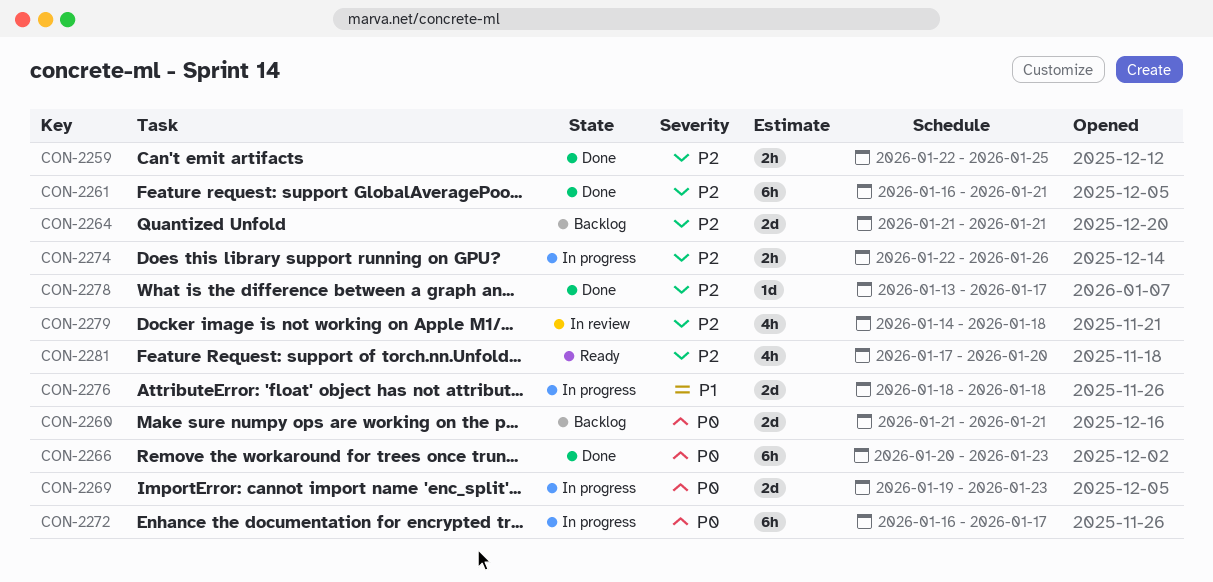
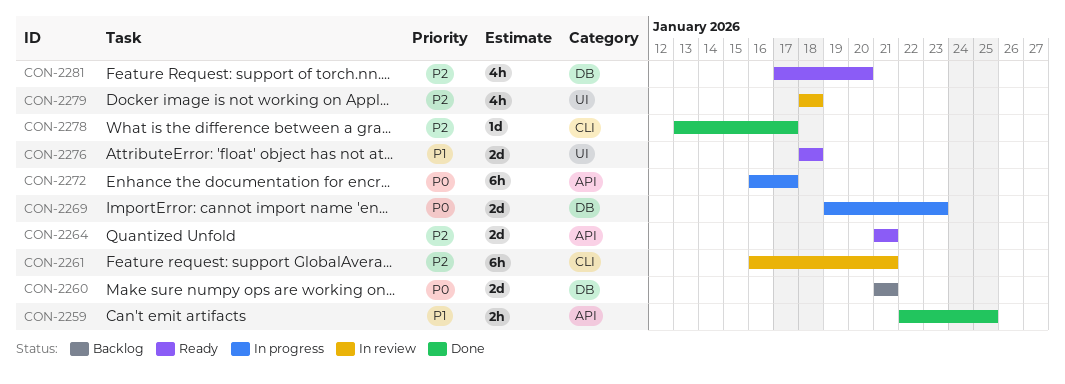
CON-2259, priority: P2 -> P1
CON-2261, status: Done -> In review
CON-2264, status: Backlog -> Ready
CON-2266: present -> none
CON-2274: present -> none
CON-2276, status: In progress -> Ready
CON-2279, start: Jan 14 -> Jan 18

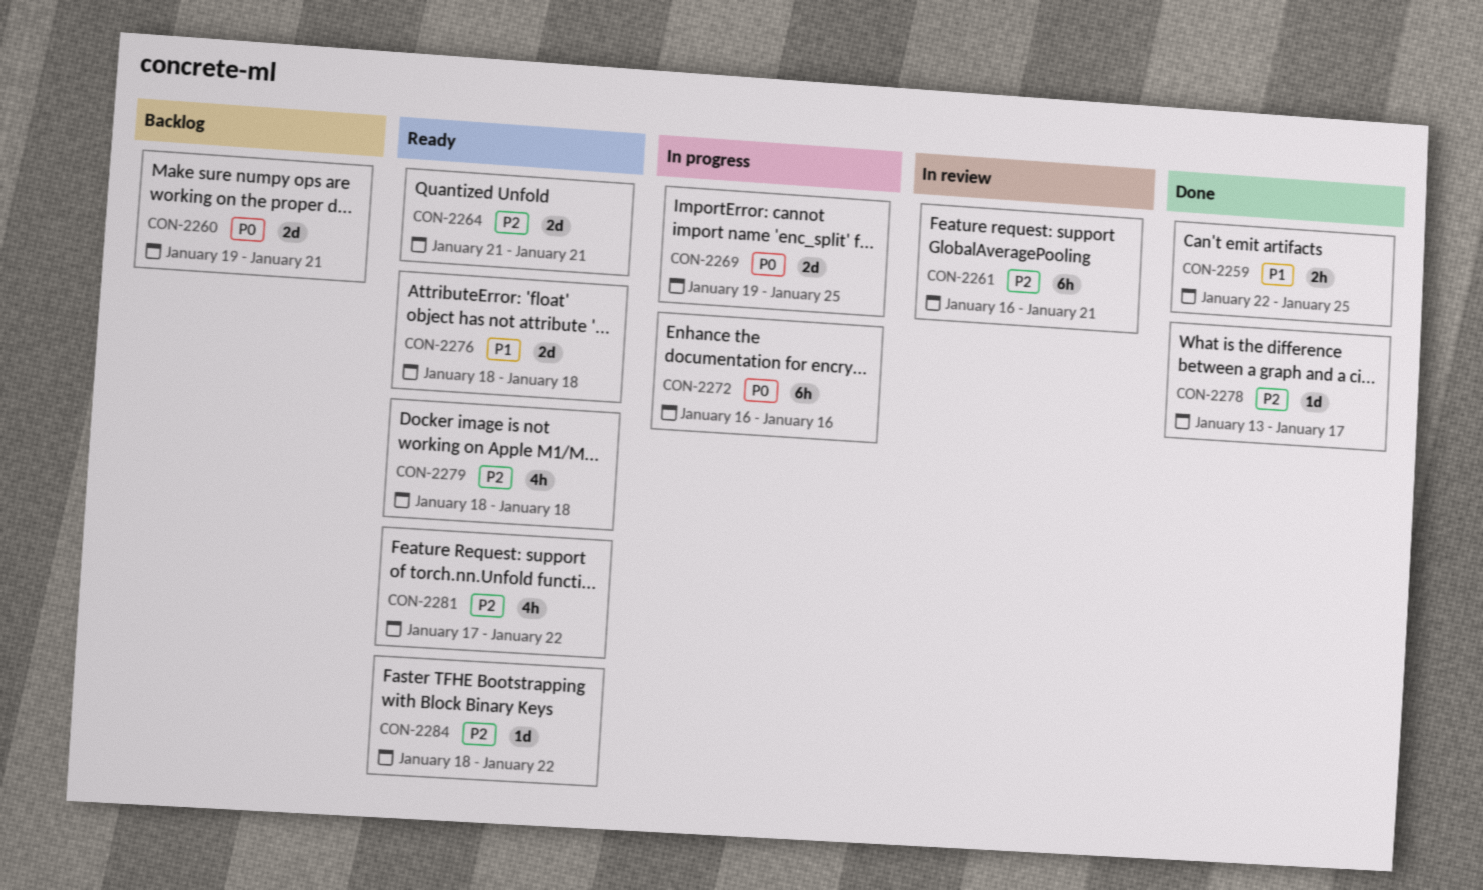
CON-2260, start: Jan 21 -> Jan 19
CON-2269, due: Jan 23 -> Jan 25
CON-2272, due: Jan 17 -> Jan 16
CON-2279, status: In review -> Ready
CON-2281, due: Jan 20 -> Jan 22
CON-2284: none -> present

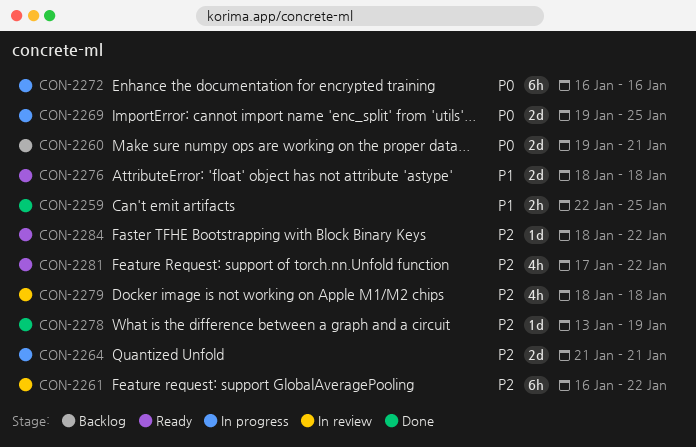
CON-2261, due: Jan 21 -> Jan 22
CON-2264, status: Ready -> In progress
CON-2278, due: Jan 17 -> Jan 19
CON-2279, status: Ready -> In review

